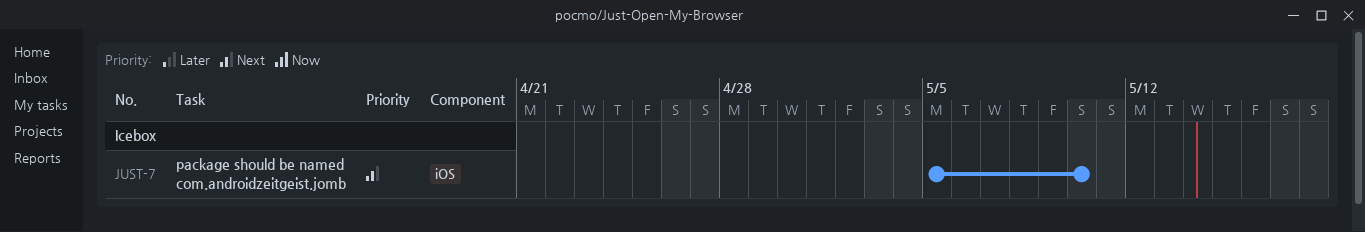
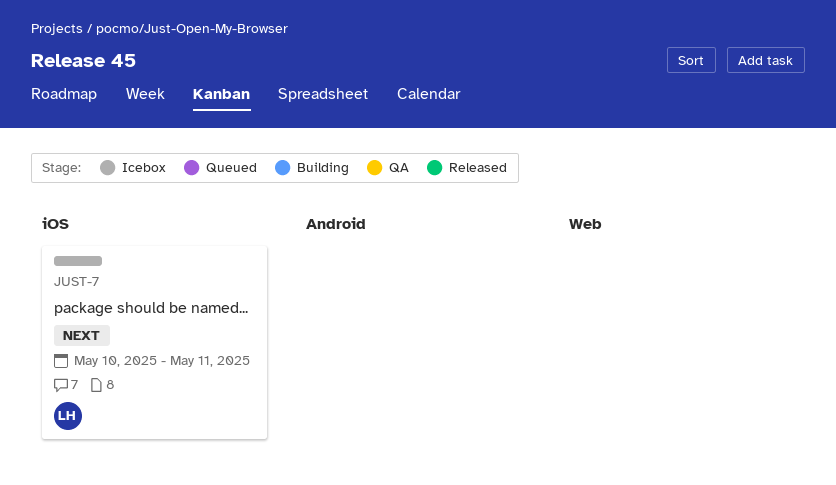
JUST-7, start: May 5 -> May 10
JUST-7, due: May 10 -> May 11

